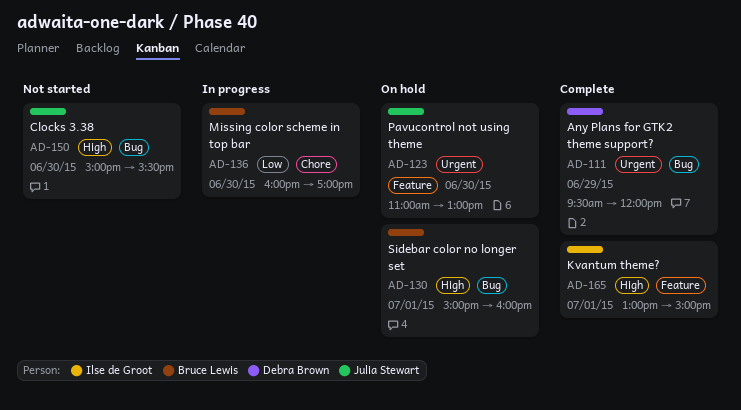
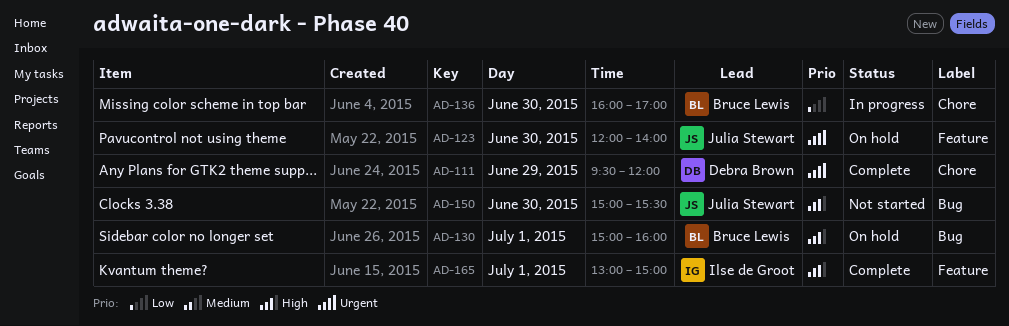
AD-111, label: Bug -> Chore
AD-123, begins: 11:00 -> 12:00
AD-123, ends: 13:00 -> 14:00

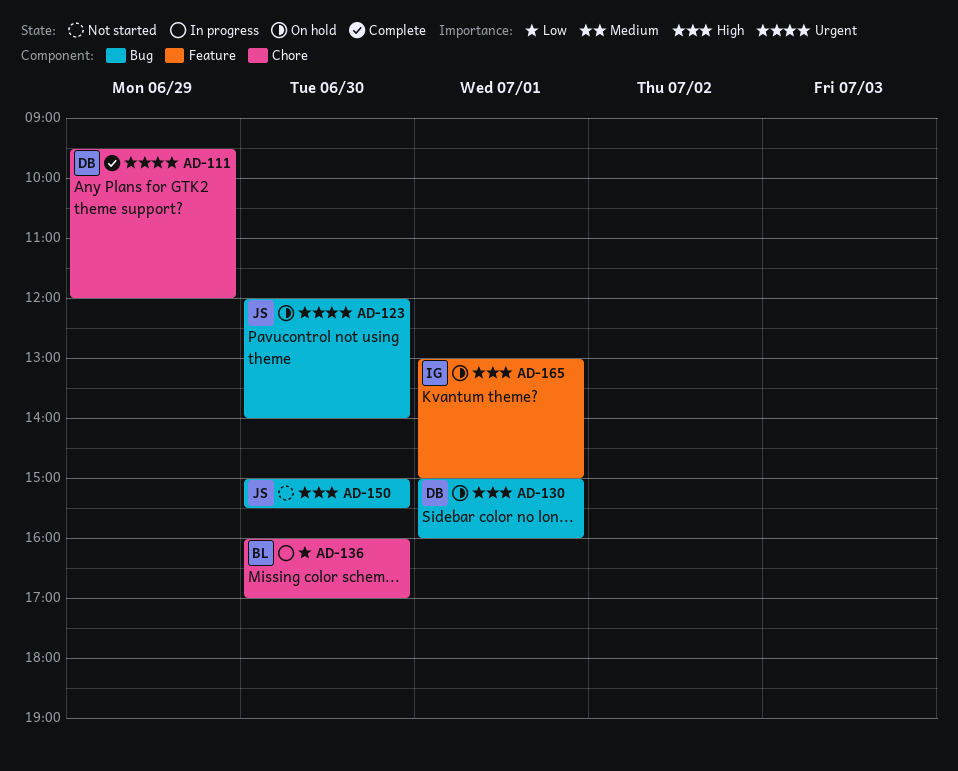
AD-123, label: Feature -> Bug
AD-130, owner: Bruce Lewis -> Debra Brown
AD-165, status: Complete -> On hold

